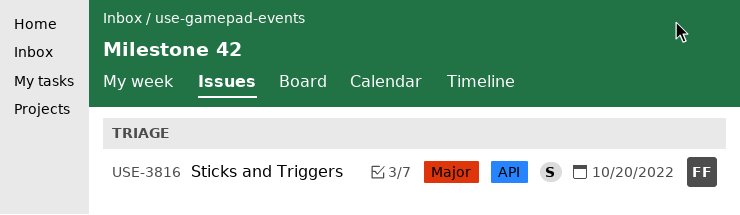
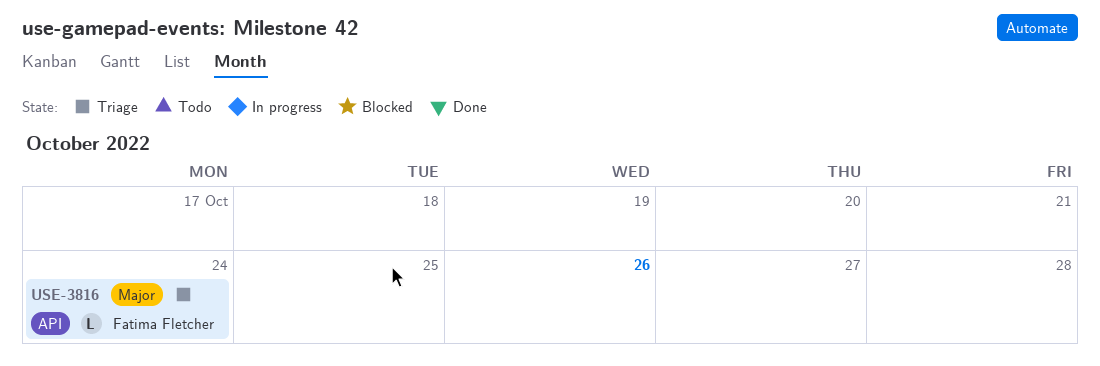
USE-3816, estimate: S -> L
USE-3816, due: Oct 20 -> Oct 24

